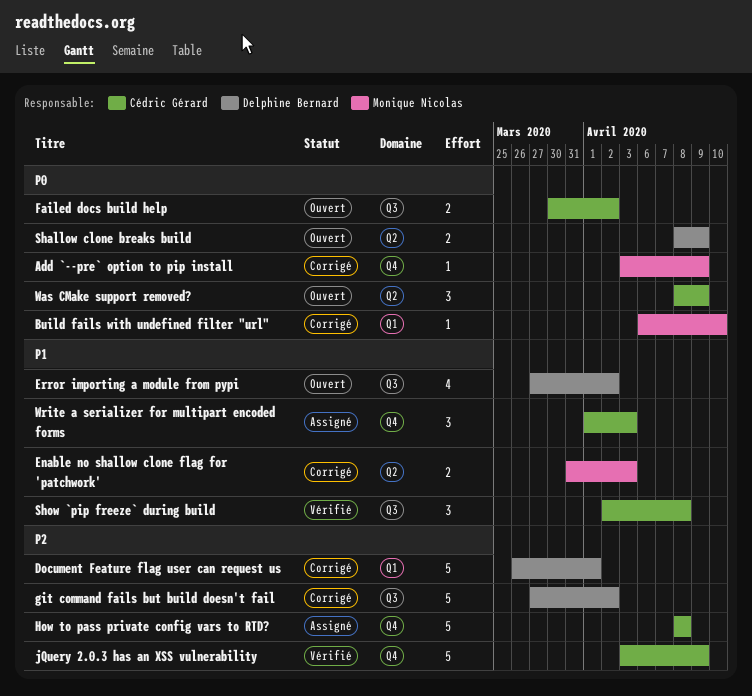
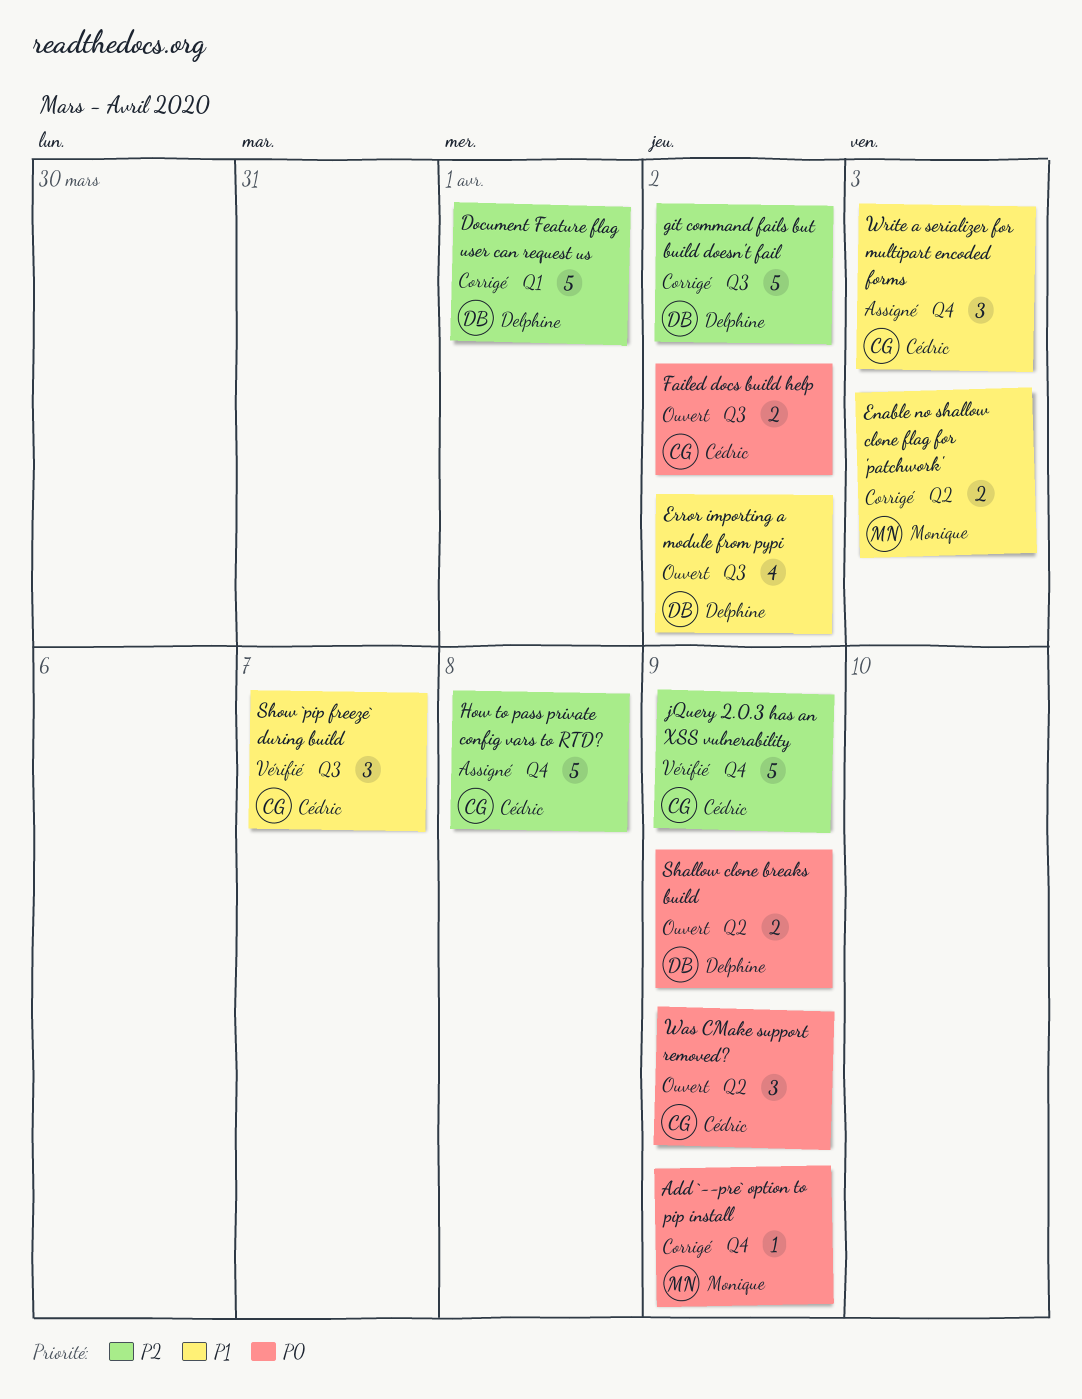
Build fails with undefined filter "url": present -> none
Show `pip freeze` during build, due: Apr 8 -> Apr 7

